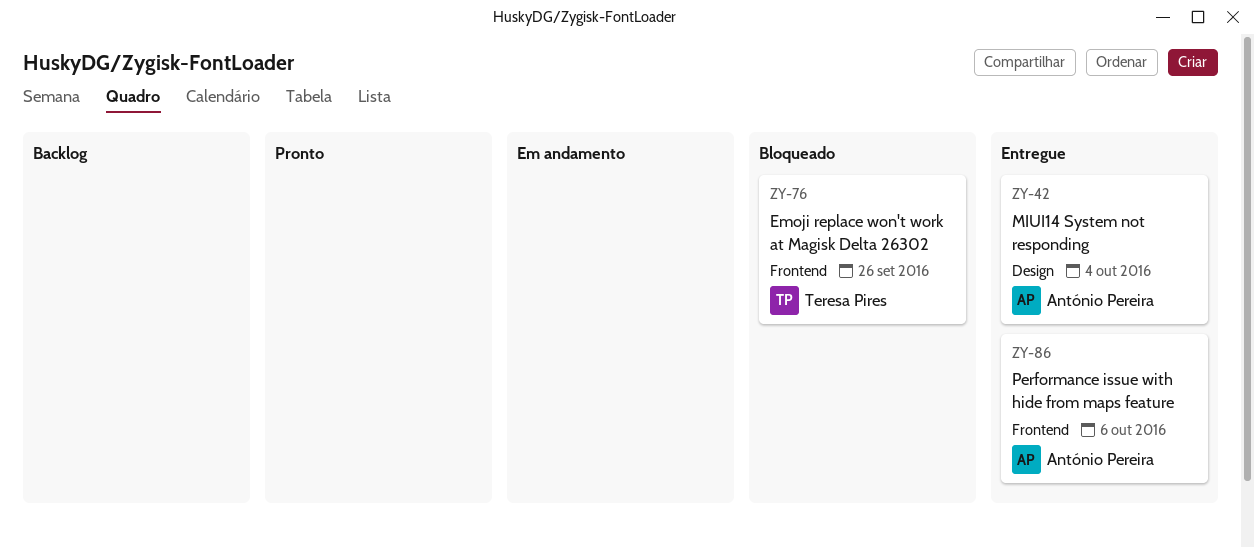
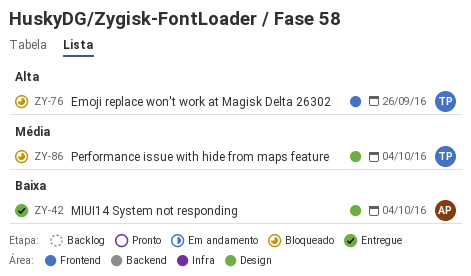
ZY-86, status: Entregue -> Bloqueado
ZY-86, owner: António Pereira -> Teresa Pires
ZY-86, label: Frontend -> Design
ZY-86, due: Oct 6 -> Oct 4

